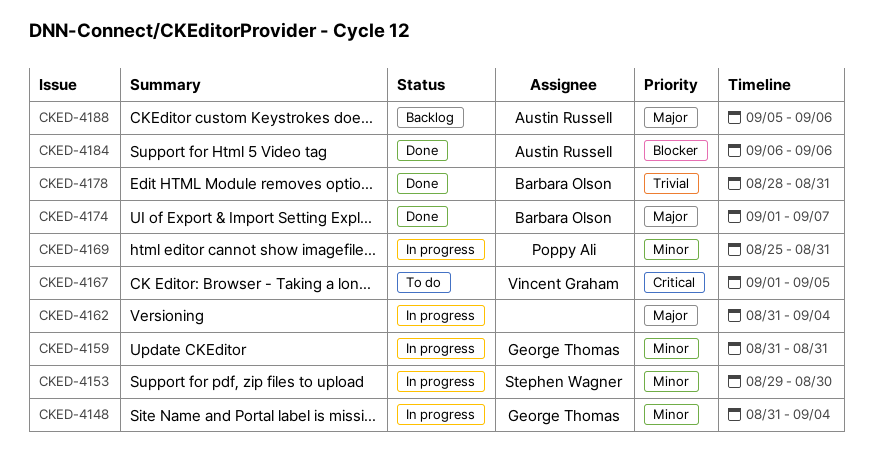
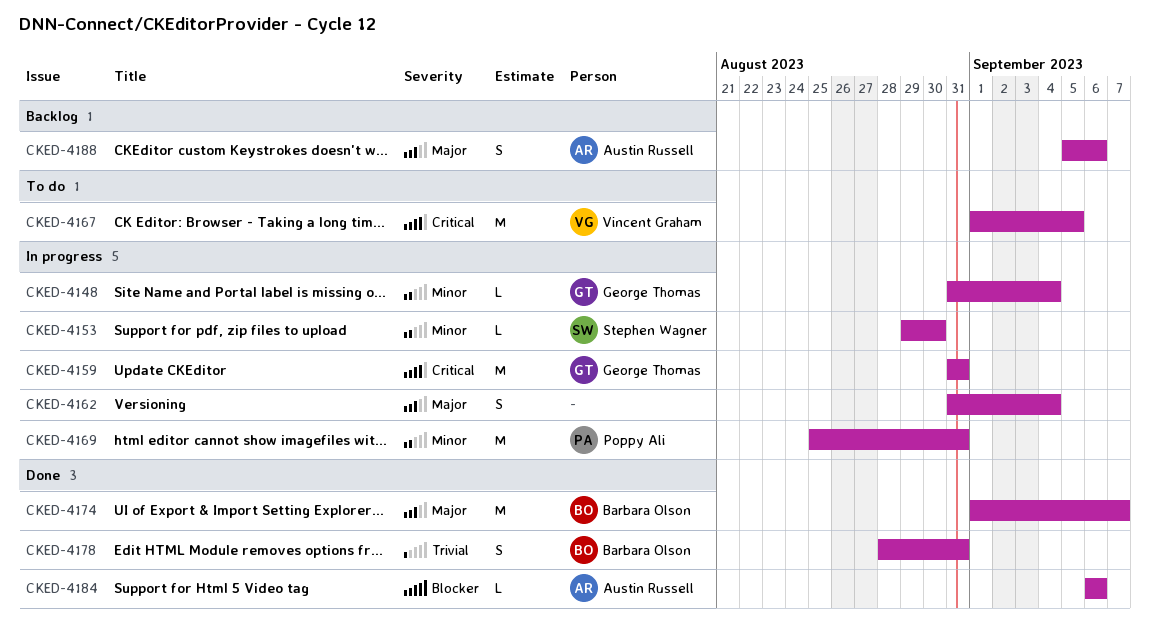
CKED-4159, priority: Minor -> Critical

